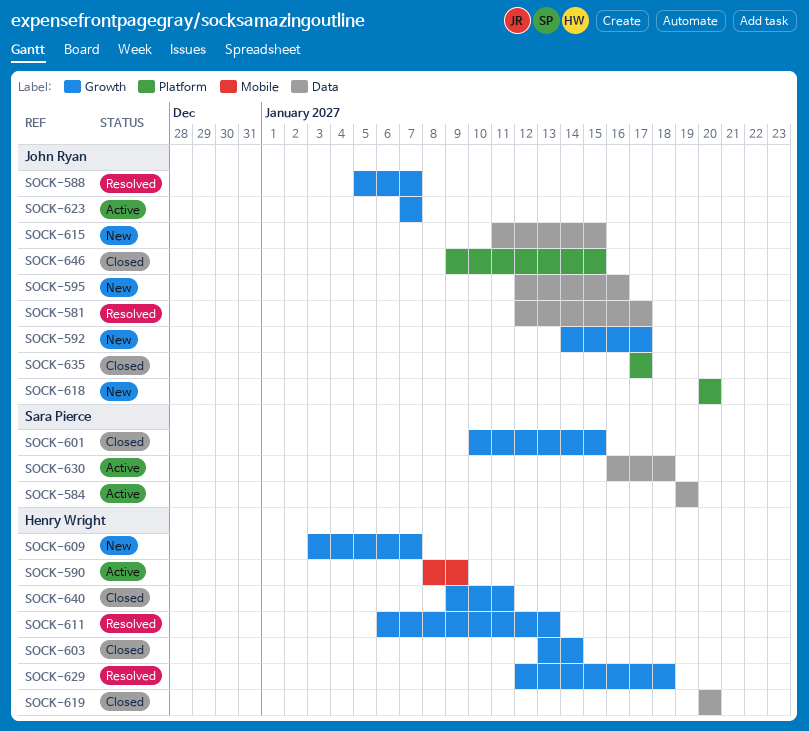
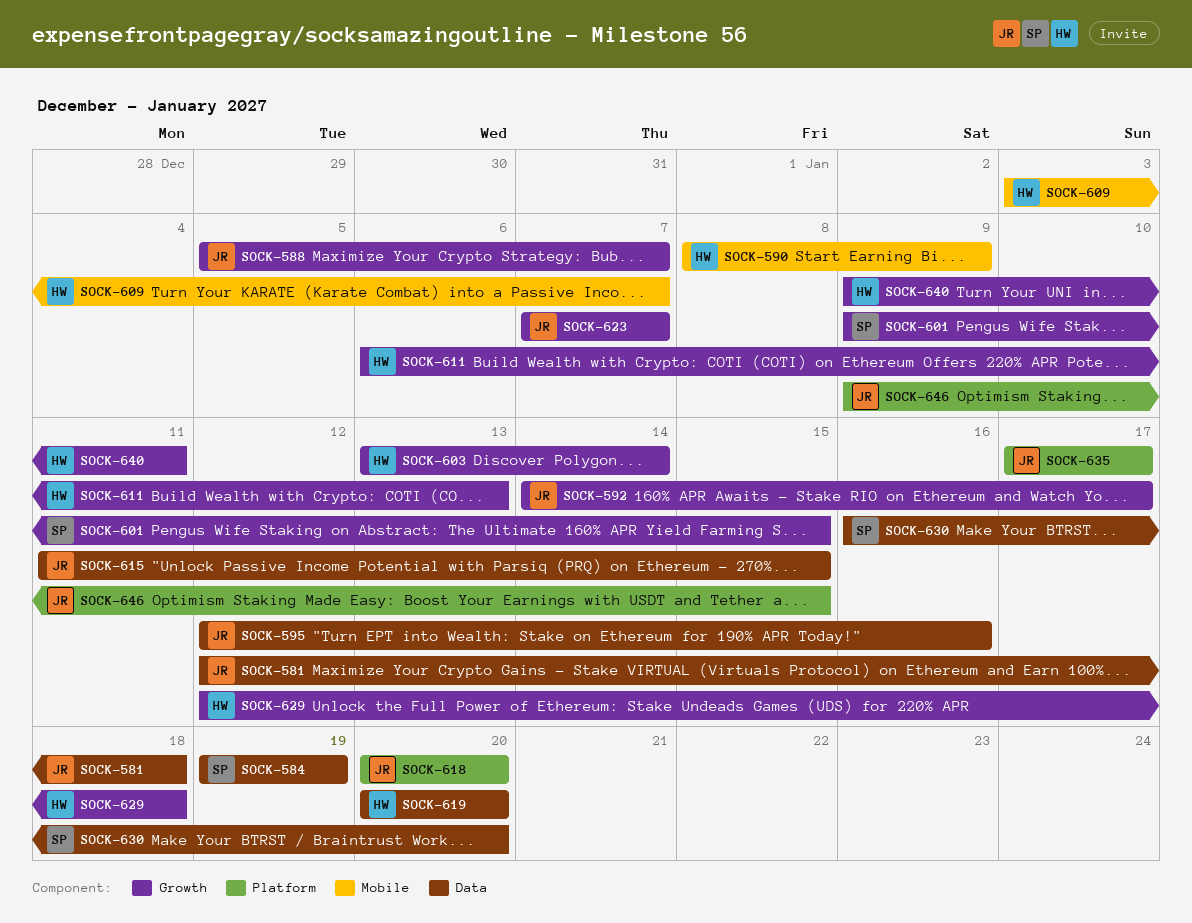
SOCK-581, due: Jan 17 -> Jan 18
SOCK-601, start: Jan 10 -> Jan 9
SOCK-609, label: Growth -> Mobile
SOCK-630, due: Jan 18 -> Jan 20

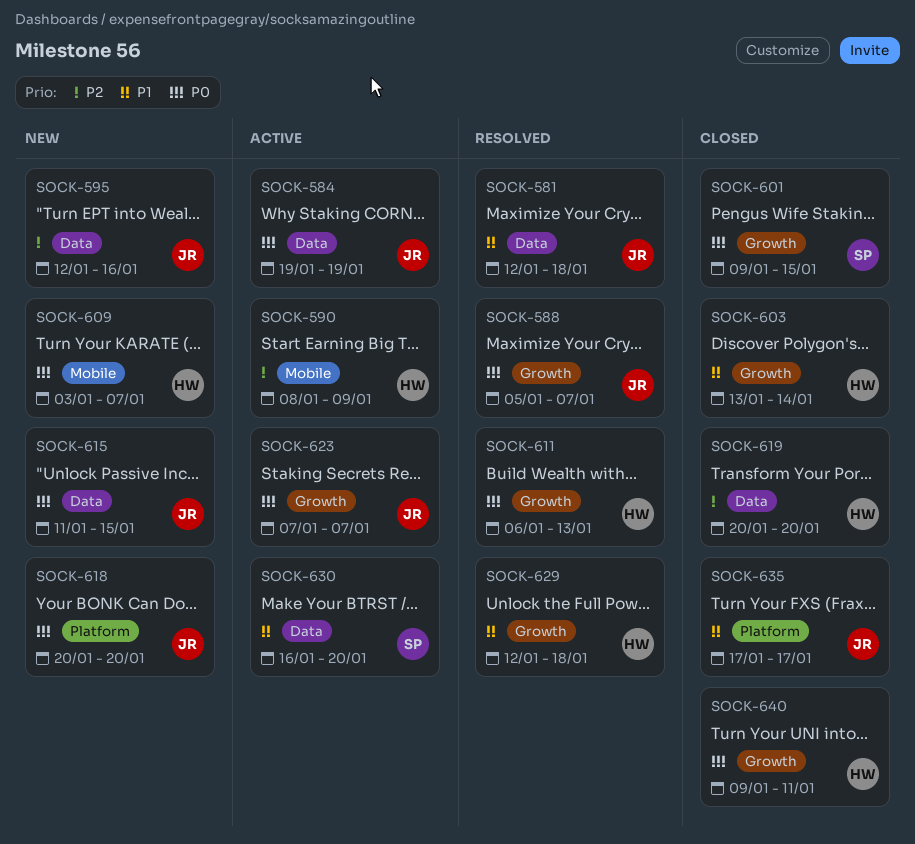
SOCK-584, owner: SP -> JR
SOCK-592: present -> none
SOCK-646: present -> none

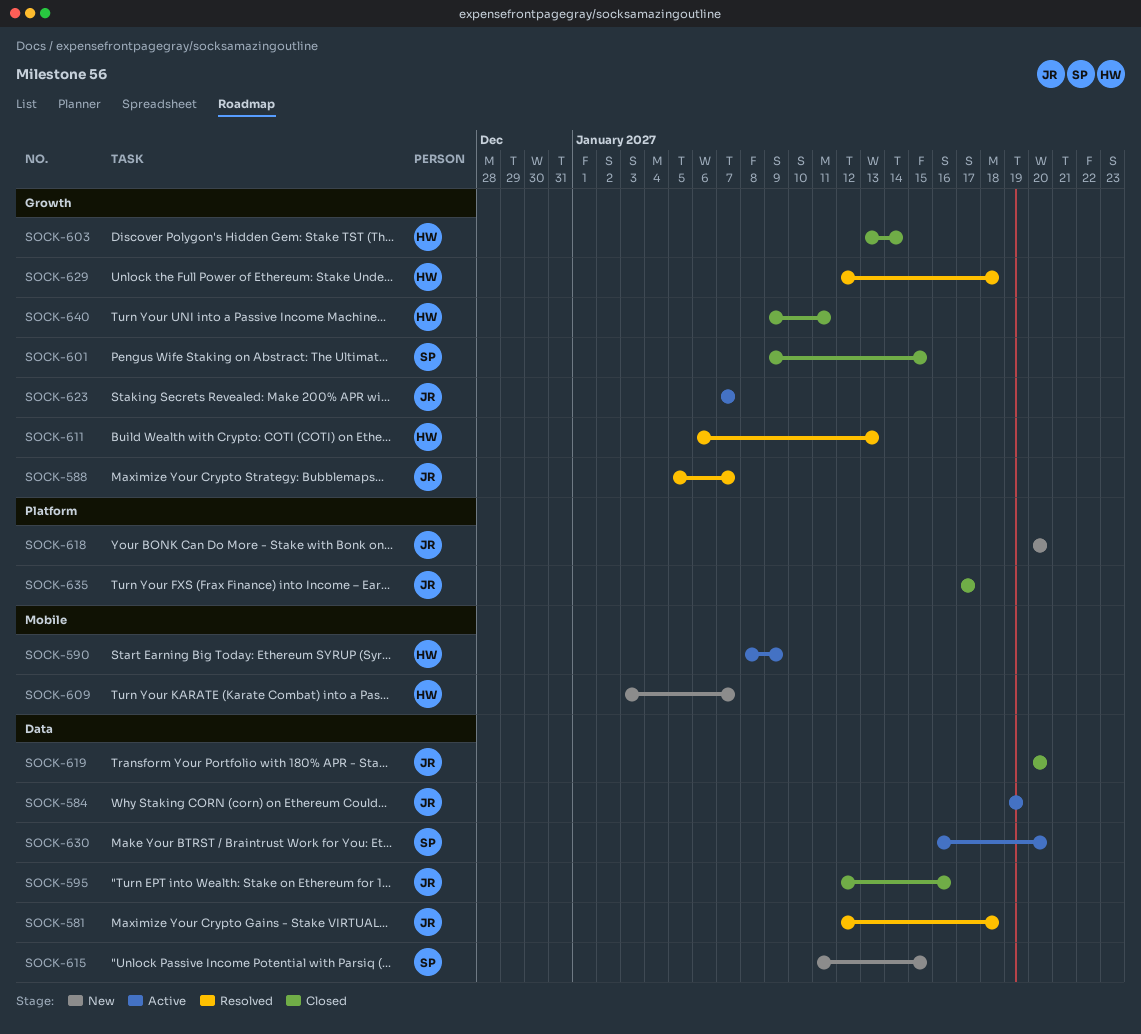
SOCK-595, status: New -> Closed
SOCK-615, owner: JR -> SP
SOCK-619, owner: HW -> JR

